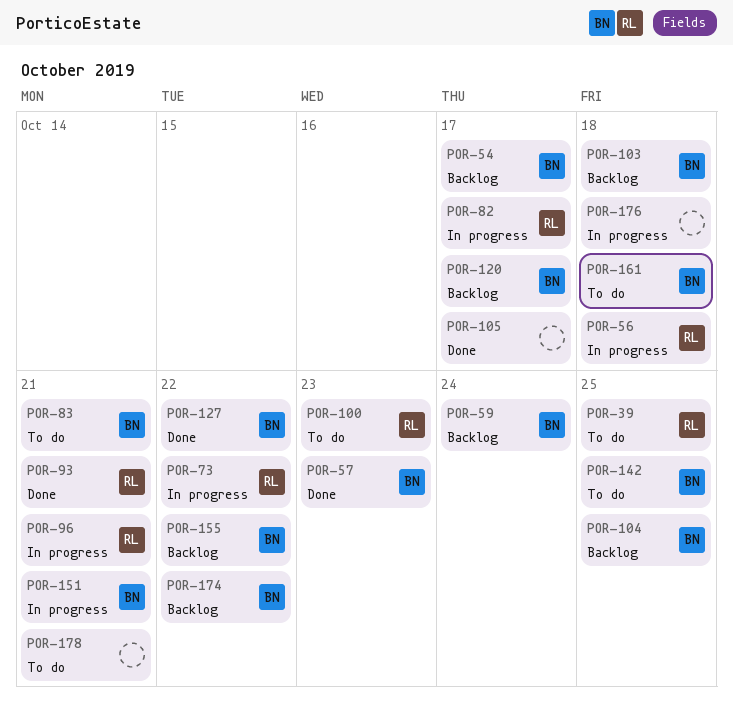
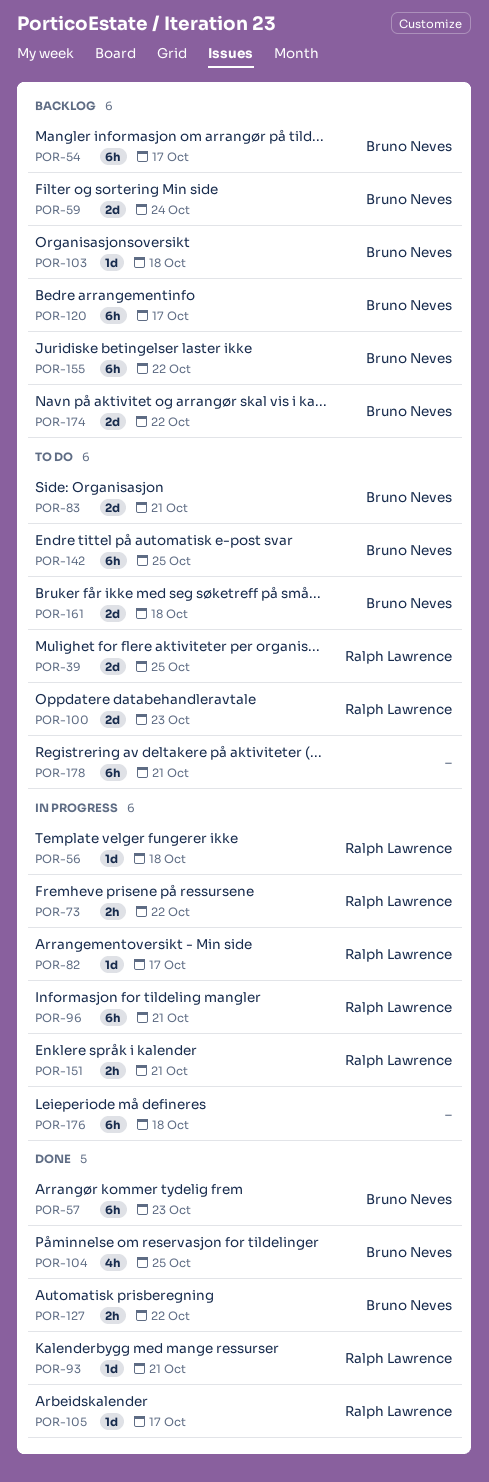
POR-104, status: Backlog -> Done
POR-105, owner: none -> Ralph Lawrence
POR-151, owner: Bruno Neves -> Ralph Lawrence

